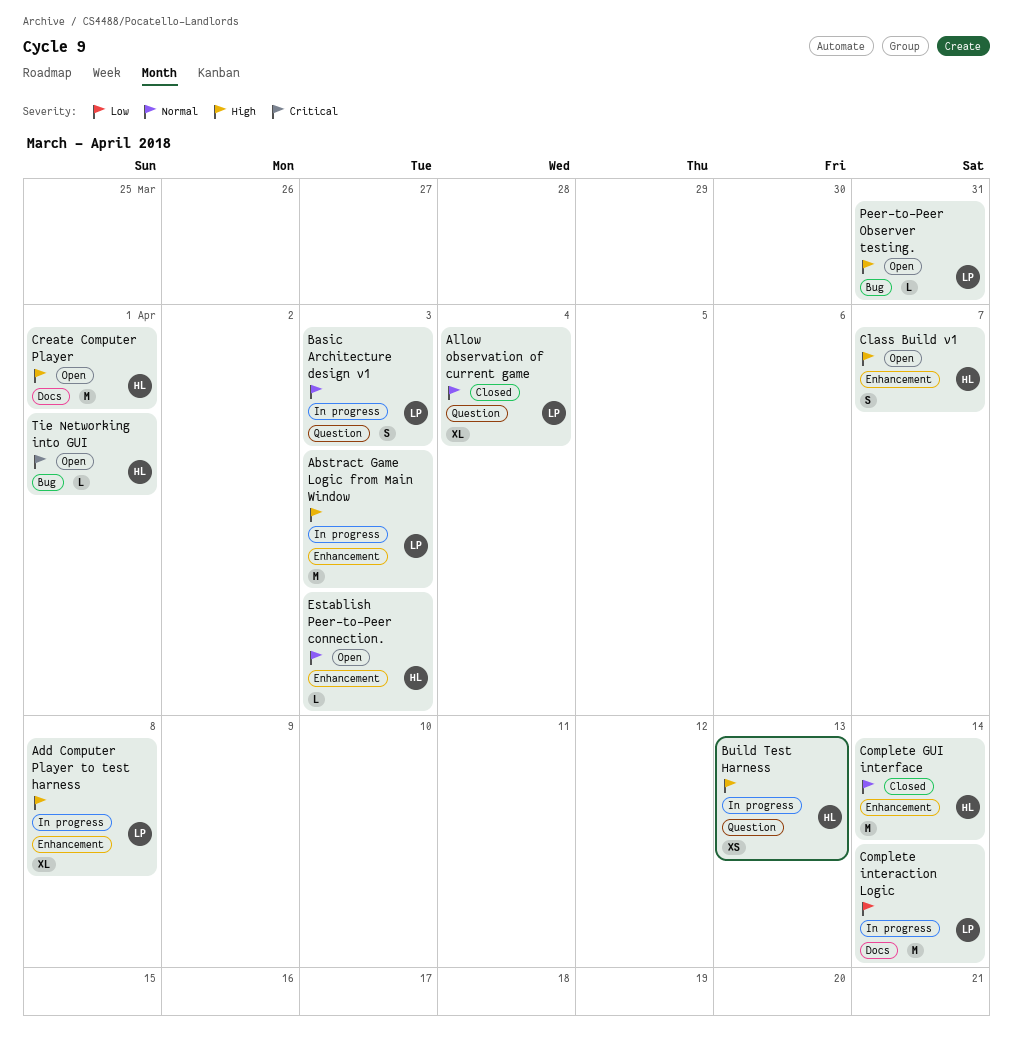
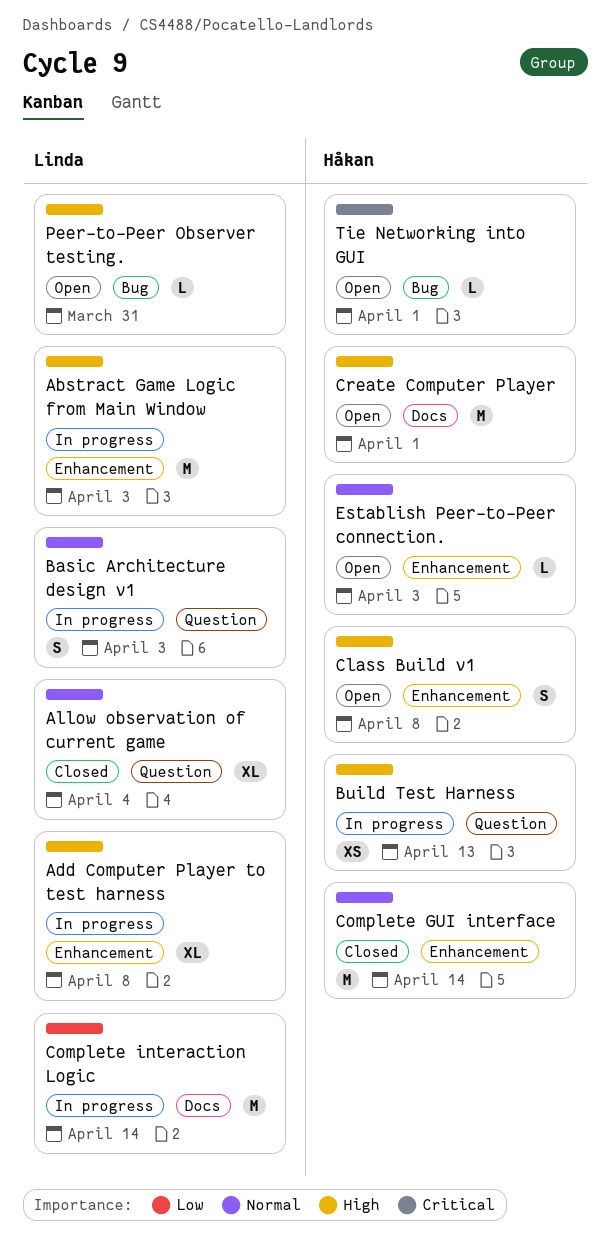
Class Build v1, due: Apr 7 -> Apr 8

